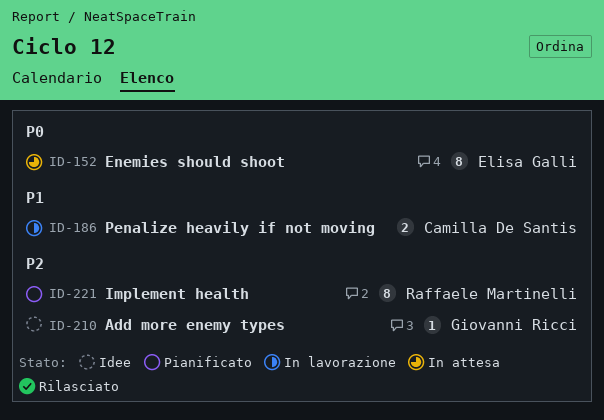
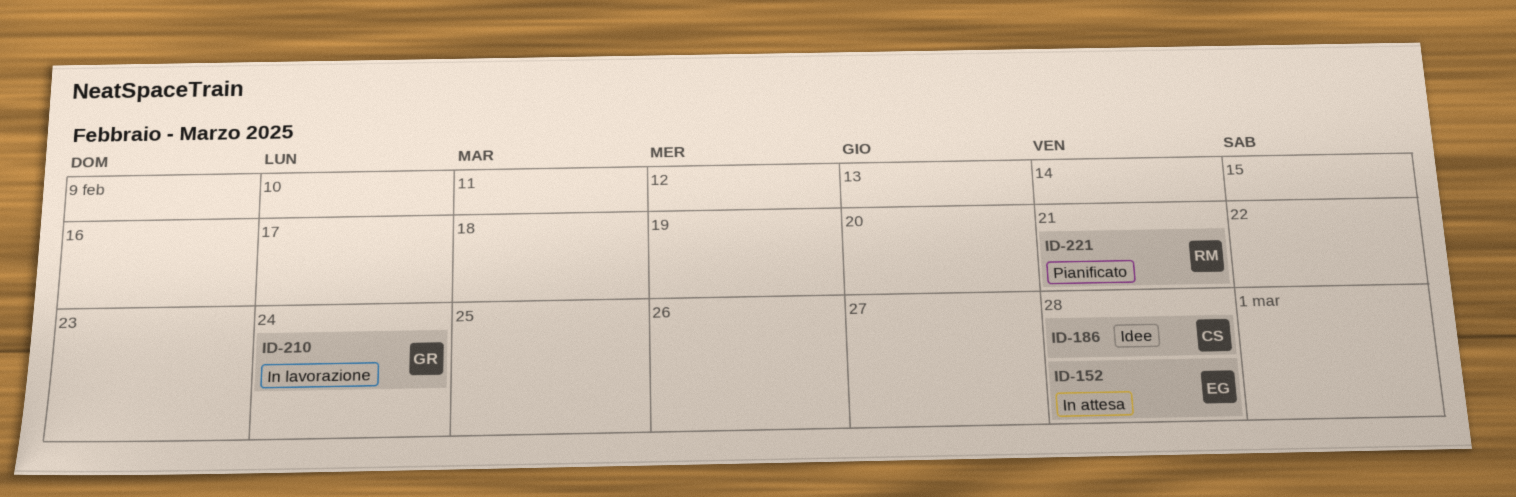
ID-186, status: In lavorazione -> Idee
ID-210, status: Idee -> In lavorazione

